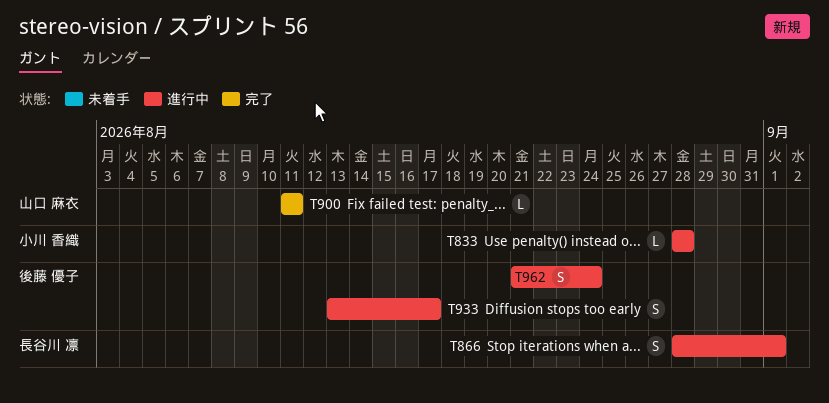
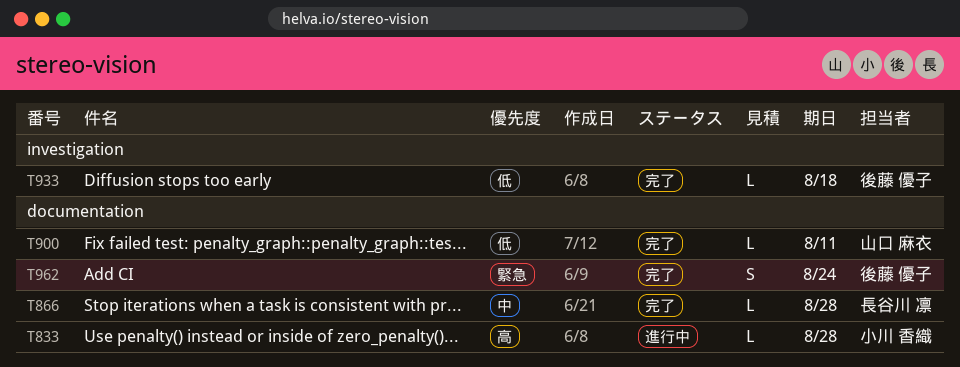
T866, status: 進行中 -> 完了
T866, estimate: S -> L
T866, due: Sep 1 -> Aug 28
T933, status: 進行中 -> 完了
T933, estimate: S -> L
T933, due: Aug 17 -> Aug 18
T962, status: 進行中 -> 完了

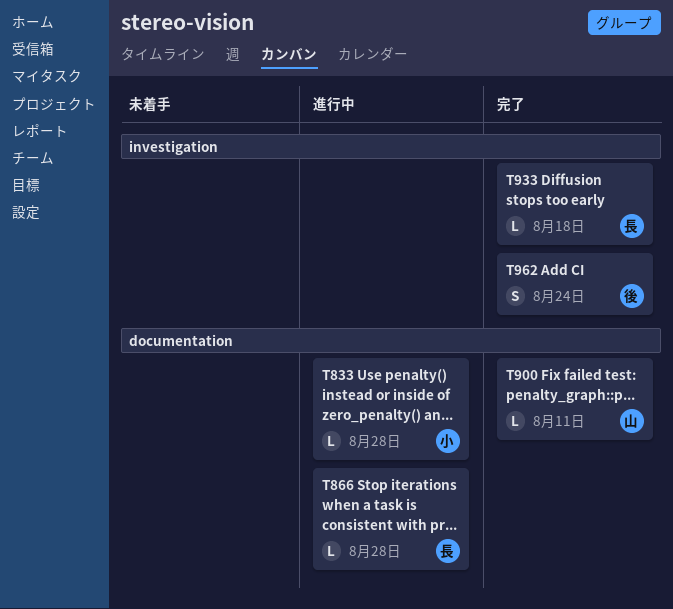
T866, status: 完了 -> 進行中
T933, owner: 後藤 優子 -> 長谷川 凛
T962, label: documentation -> investigation

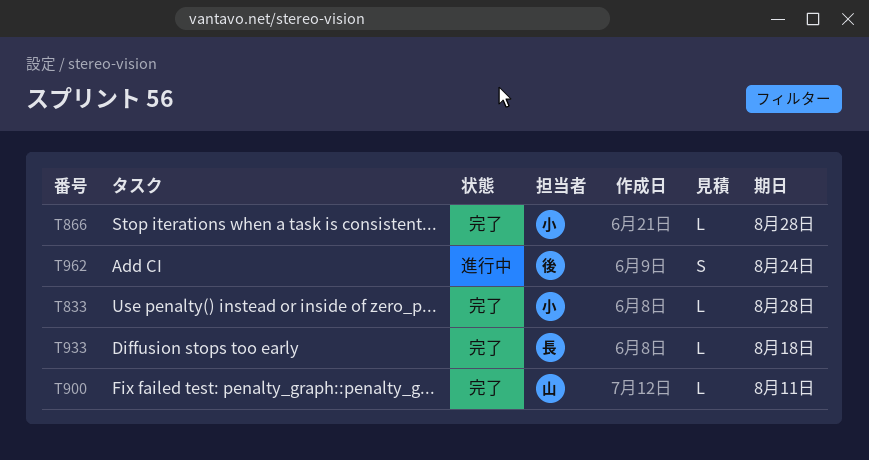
T833, status: 進行中 -> 完了
T866, status: 進行中 -> 完了
T866, owner: 長 -> 小
T962, status: 完了 -> 進行中

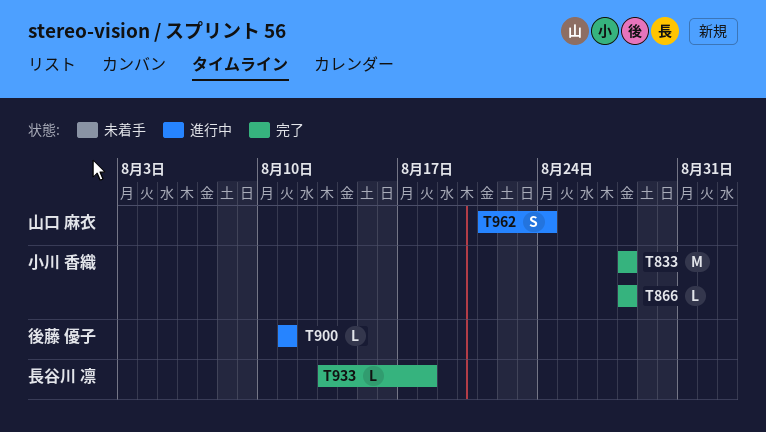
T833, estimate: L -> M
T900, status: 完了 -> 進行中
T900, owner: 山口 麻衣 -> 後藤 優子
T962, owner: 後藤 優子 -> 山口 麻衣

